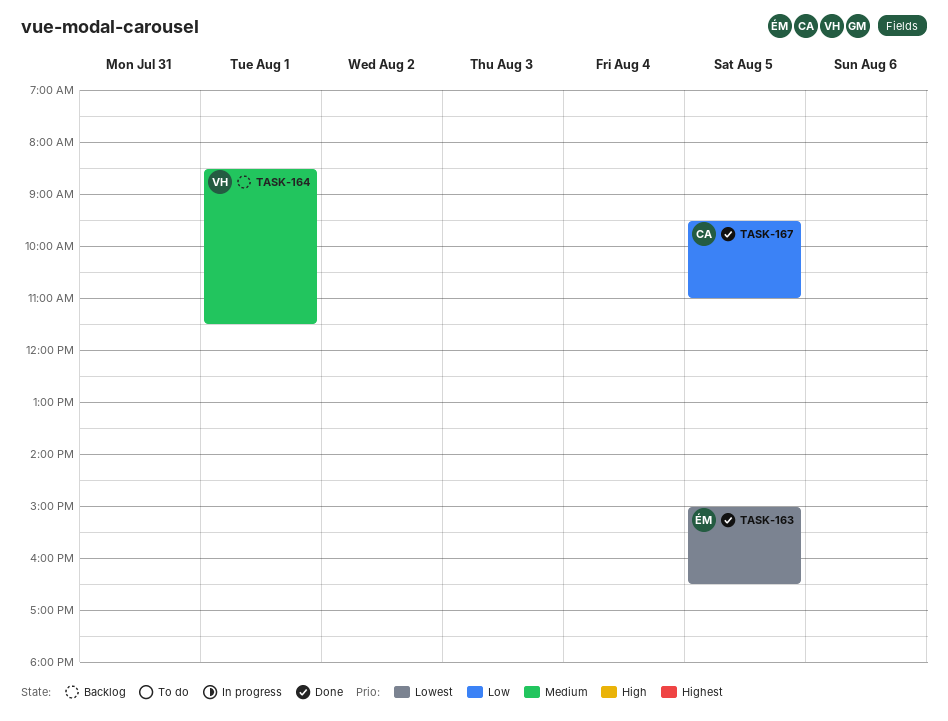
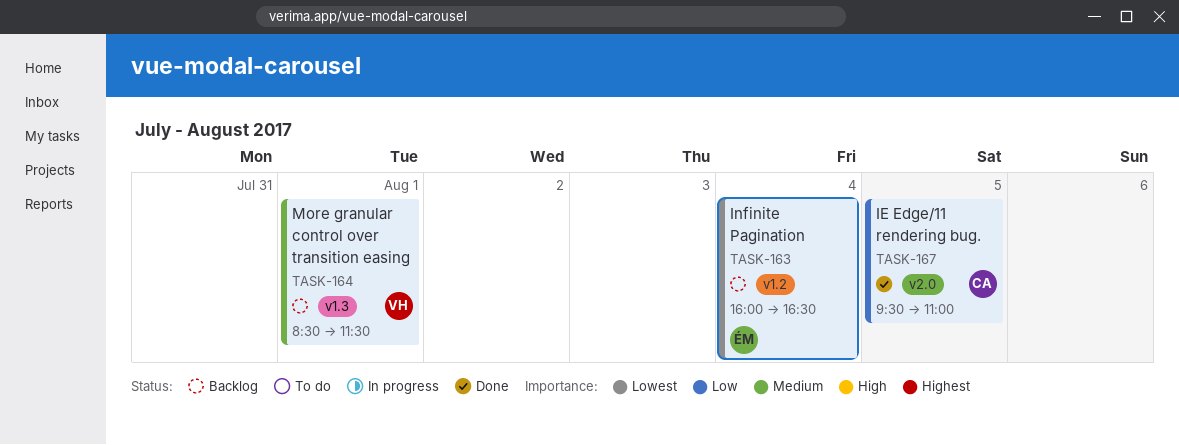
TASK-163, status: Done -> Backlog
TASK-163, day: Aug 5 -> Aug 4
TASK-163, begins: 15:00 -> 16:00

